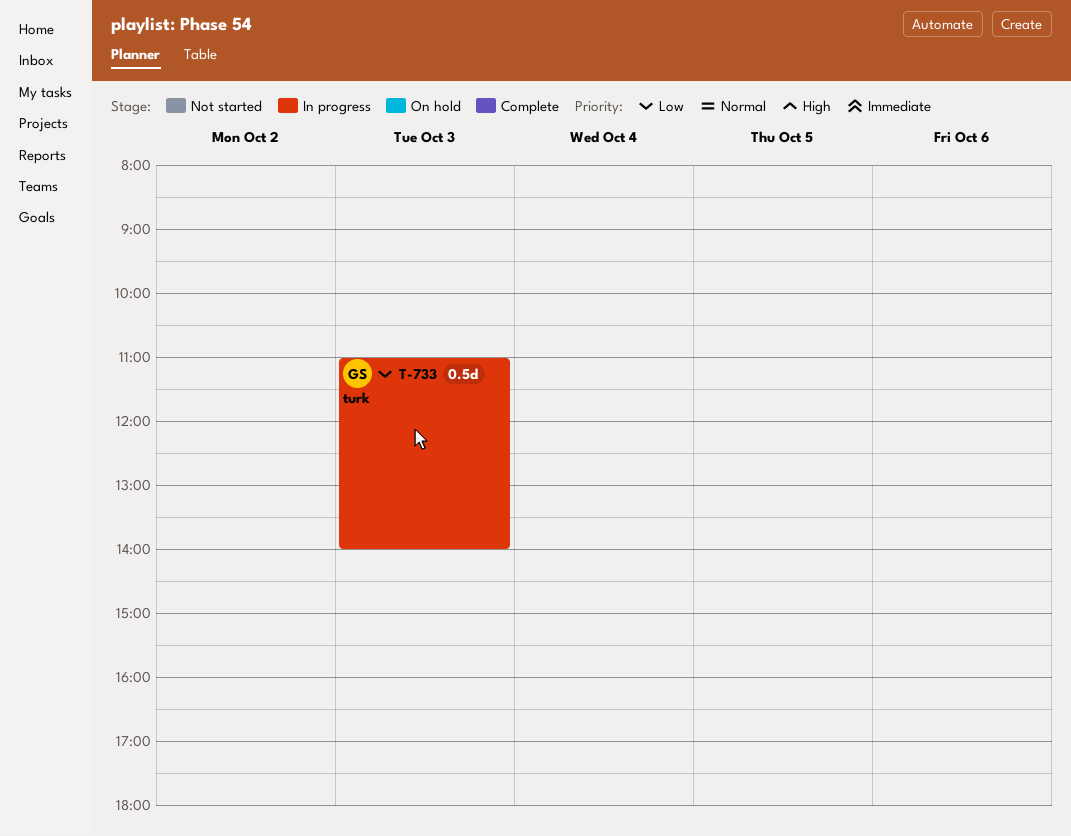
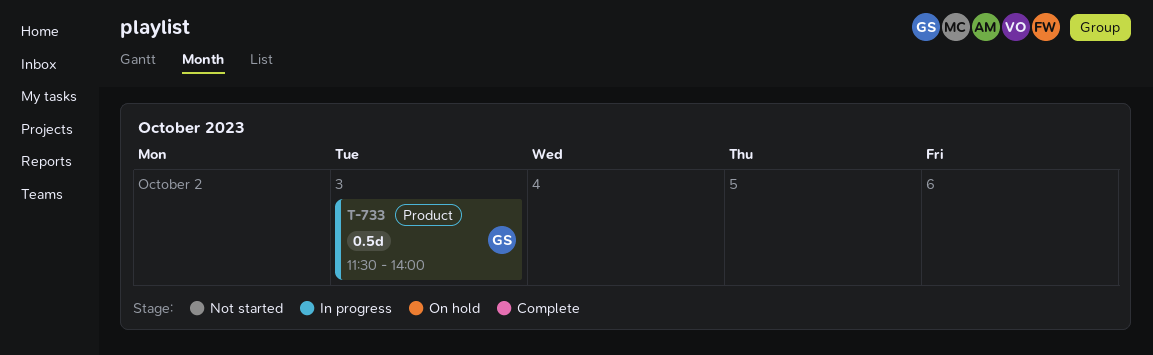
T-733, begins: 11:00 -> 11:30

